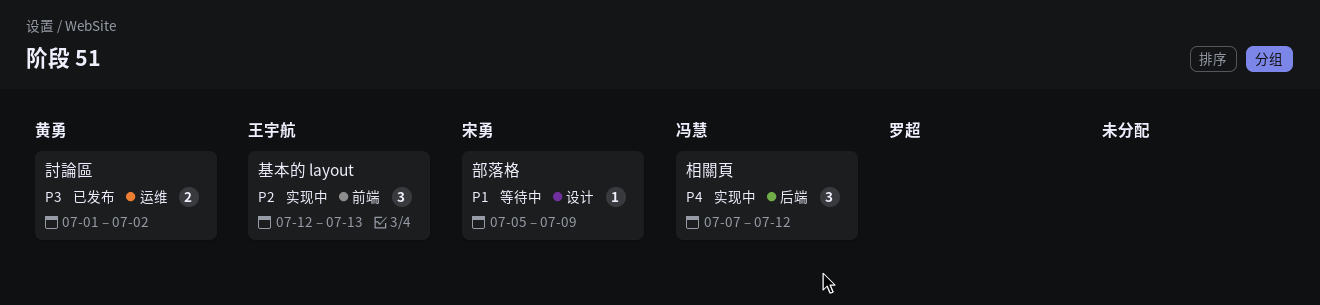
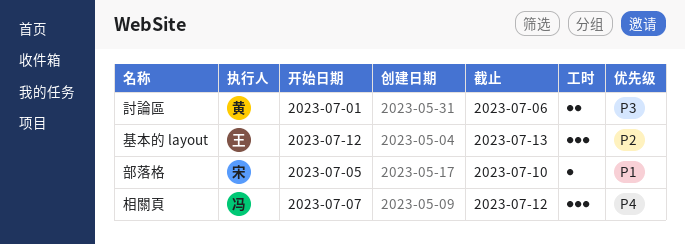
討論區, due: Jul 2 -> Jul 6
部落格, due: Jul 9 -> Jul 10

